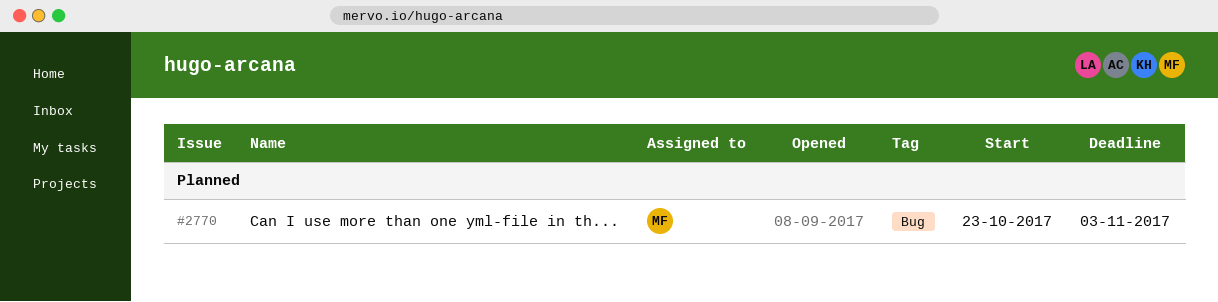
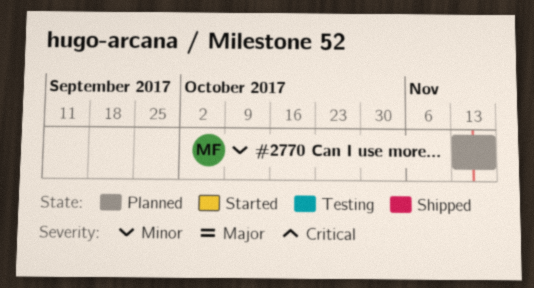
#2770, start: Oct 23 -> Nov 13
#2770, due: Nov 3 -> Nov 17

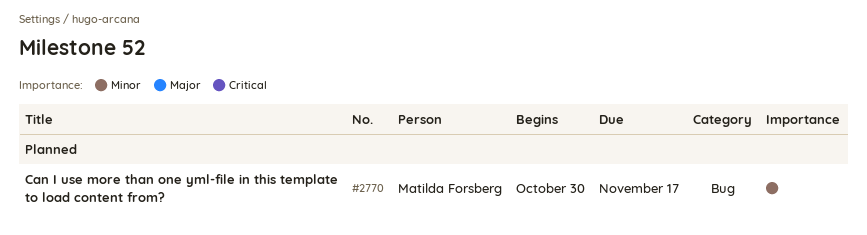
#2770, start: Nov 13 -> Oct 30

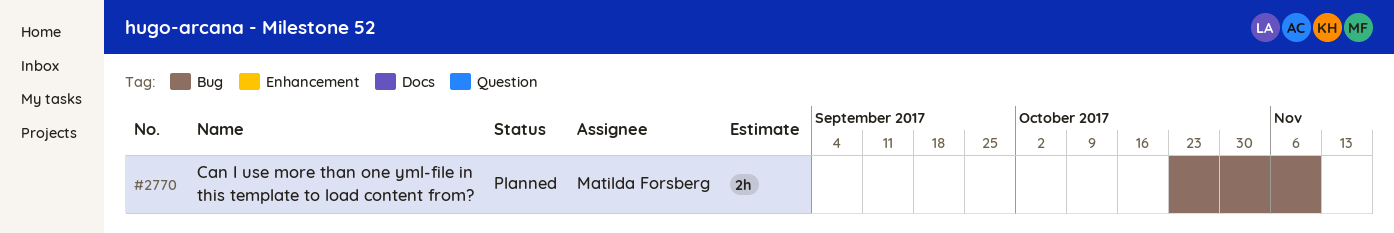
#2770, start: Oct 30 -> Oct 23
#2770, due: Nov 17 -> Nov 10

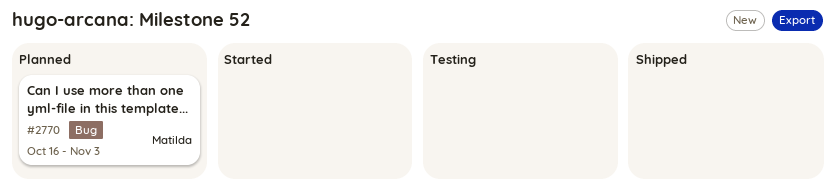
#2770, start: Oct 23 -> Oct 16
#2770, due: Nov 10 -> Nov 3

